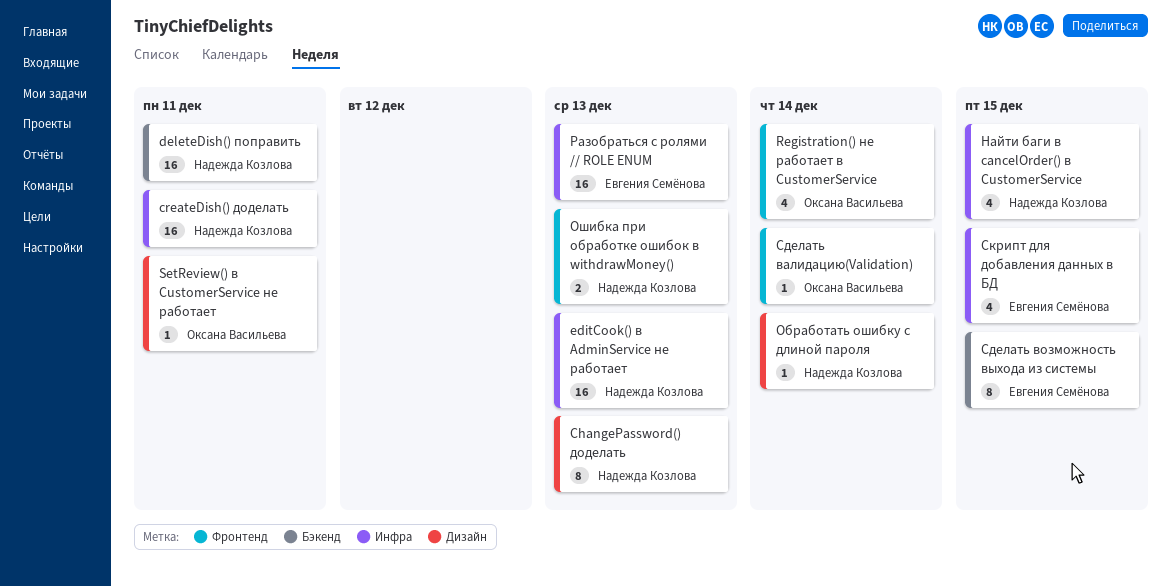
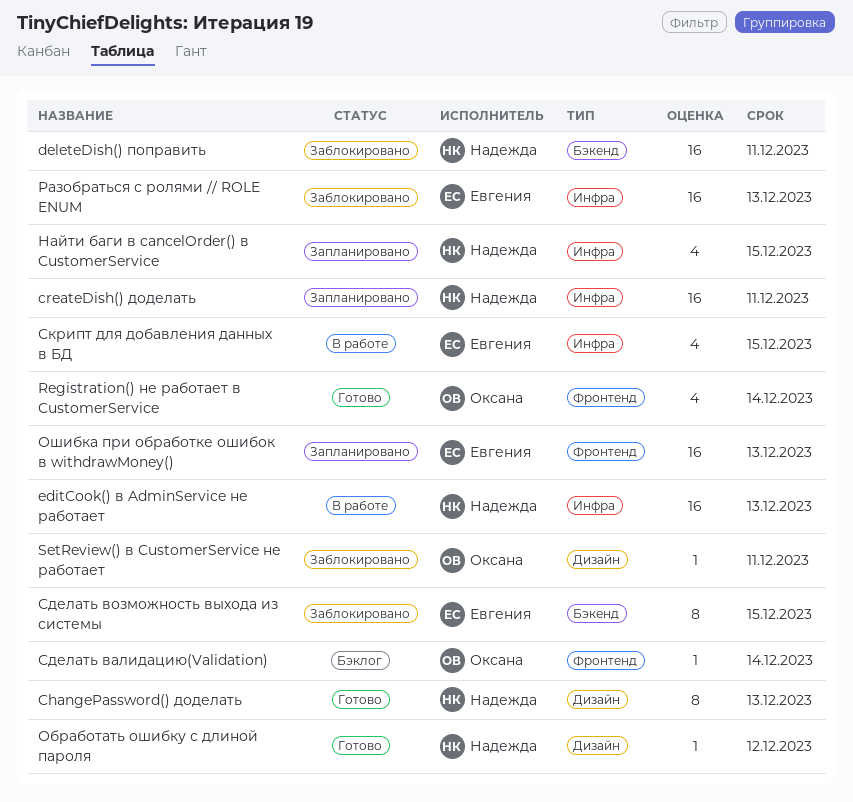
Обработать ошибку с длиной пароля, due: Dec 14 -> Dec 12
Ошибка при обработке ошибок в withdrawMoney(), owner: Надежда Козлова -> Евгения Семёнова
Ошибка при обработке ошибок в withdrawMoney(), estimate: 2 -> 16

